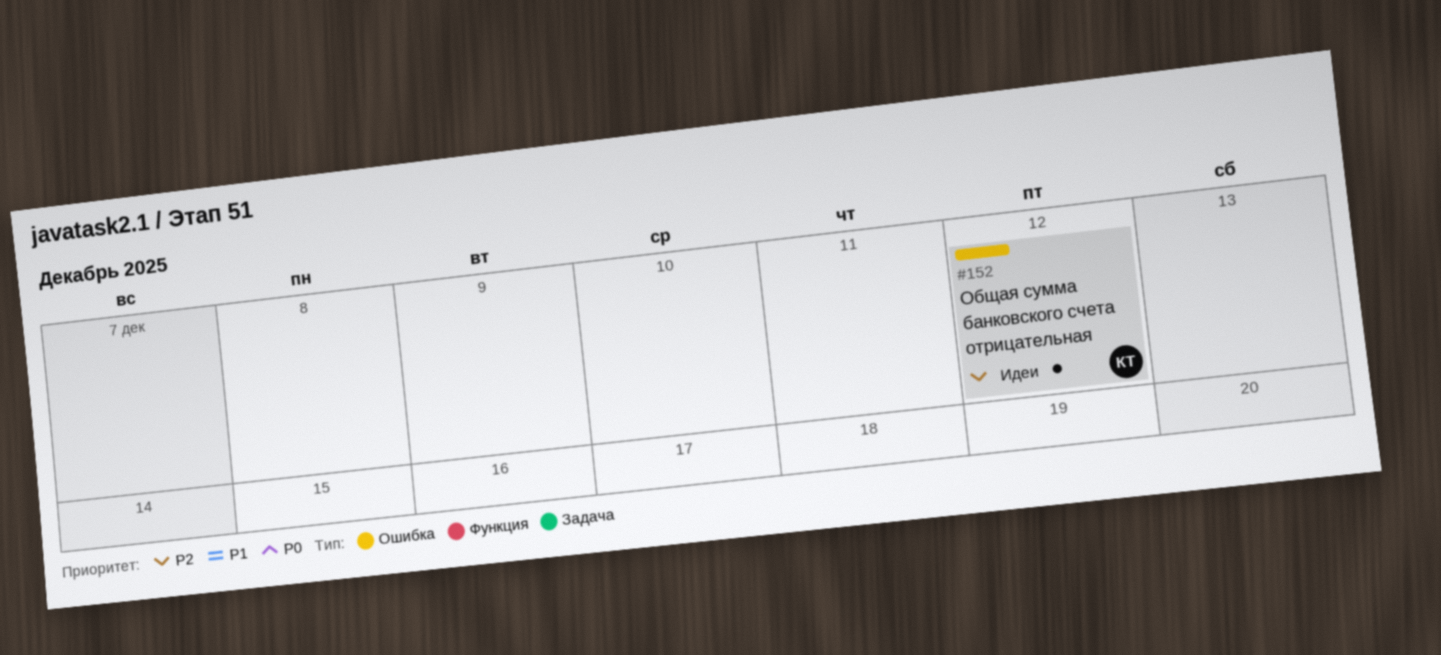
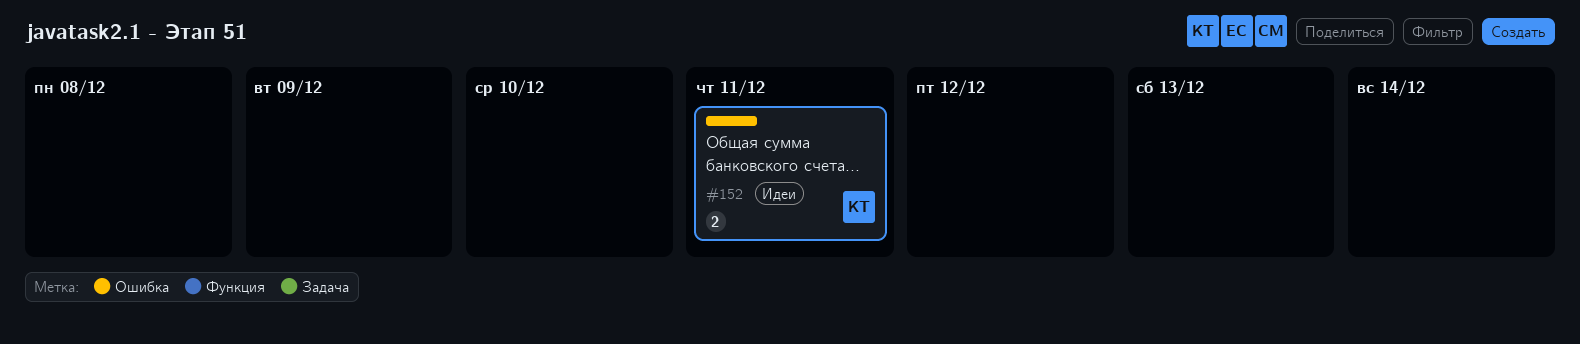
#152, estimate: 1 -> 2
#152, due: Dec 12 -> Dec 11

